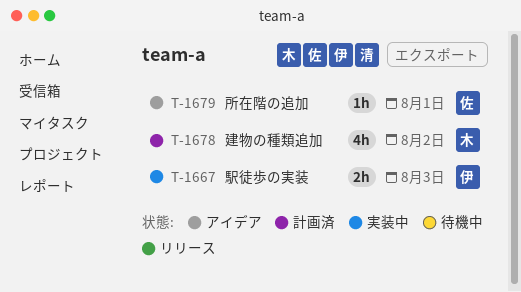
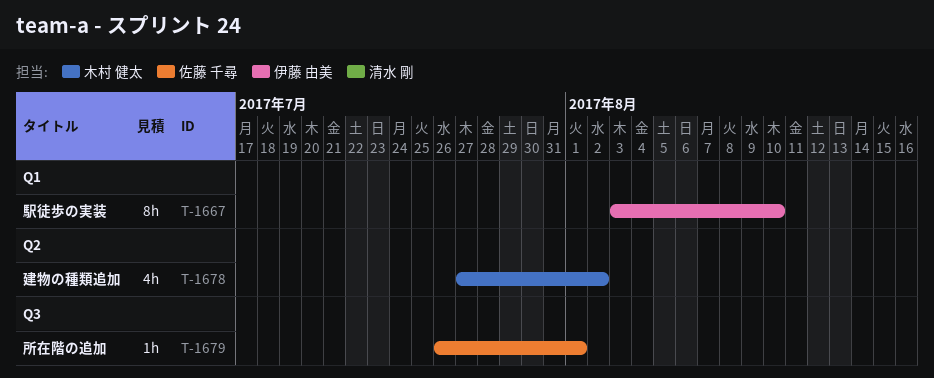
T-1667, estimate: 2h -> 8h
T-1667, due: Aug 3 -> Aug 10

